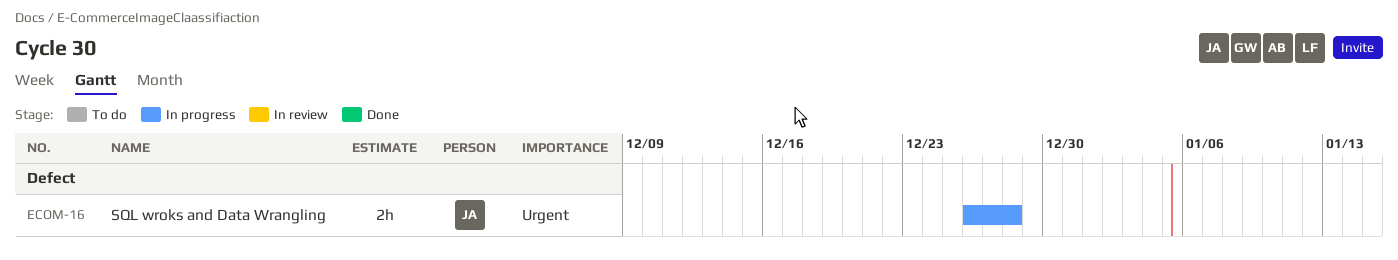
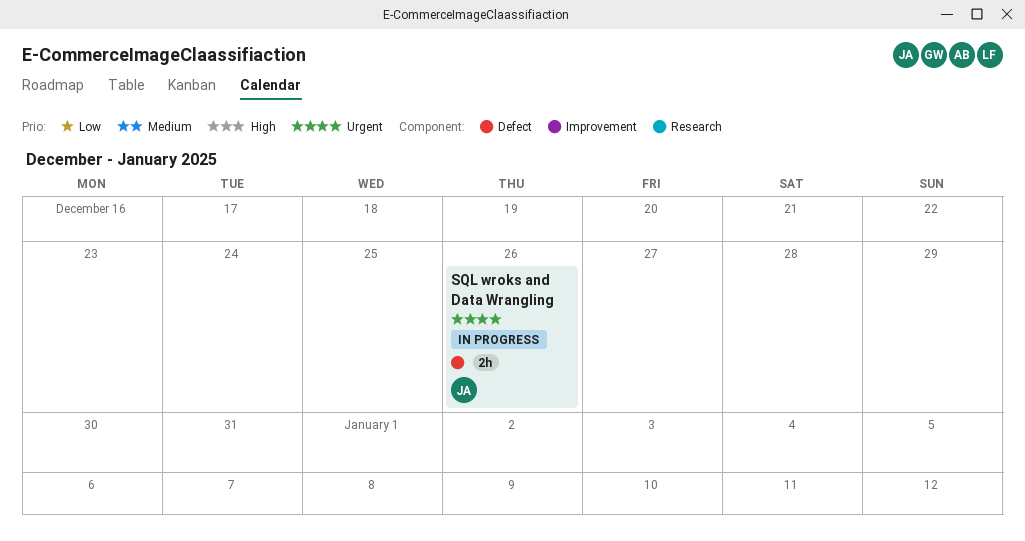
SQL wroks and Data Wrangling, due: Dec 28 -> Dec 26

